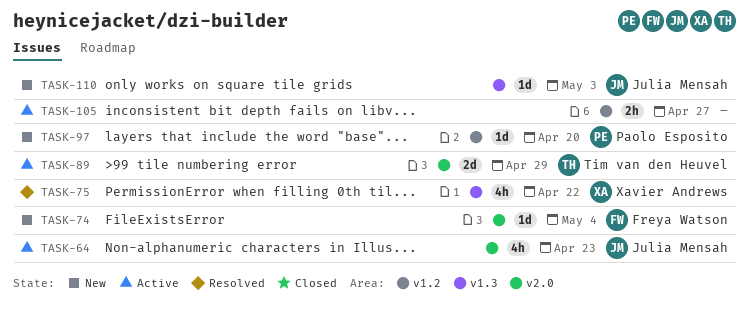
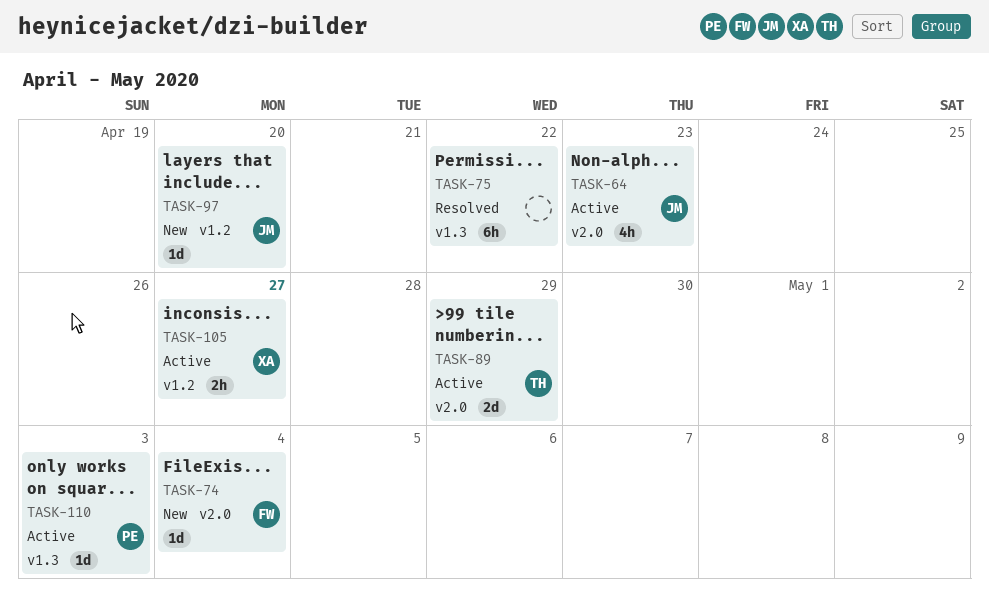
TASK-75, owner: Xavier Andrews -> none
TASK-75, estimate: 4h -> 6h
TASK-97, owner: Paolo Esposito -> Julia Mensah
TASK-105, owner: none -> Xavier Andrews
TASK-110, status: New -> Active
TASK-110, owner: Julia Mensah -> Paolo Esposito

